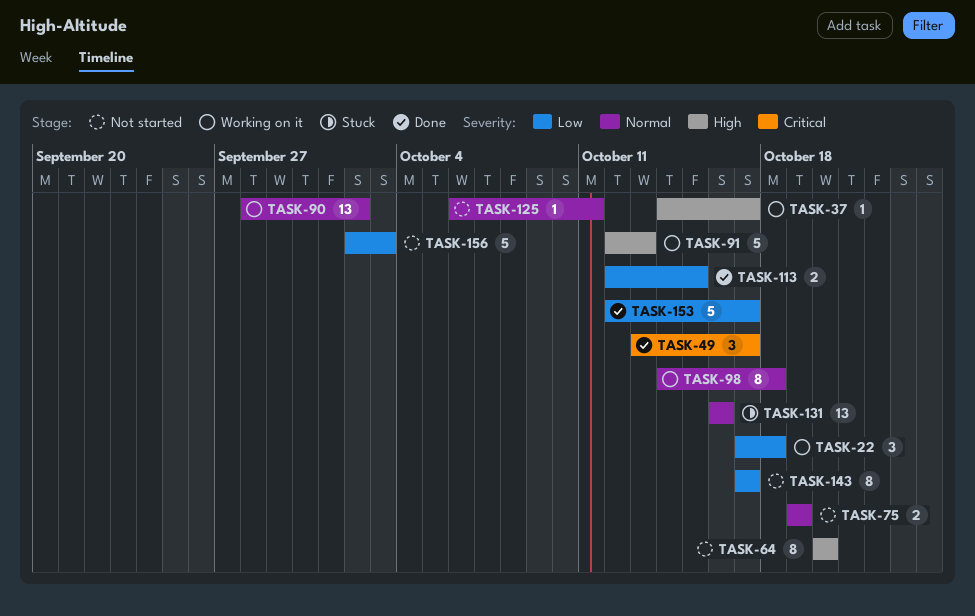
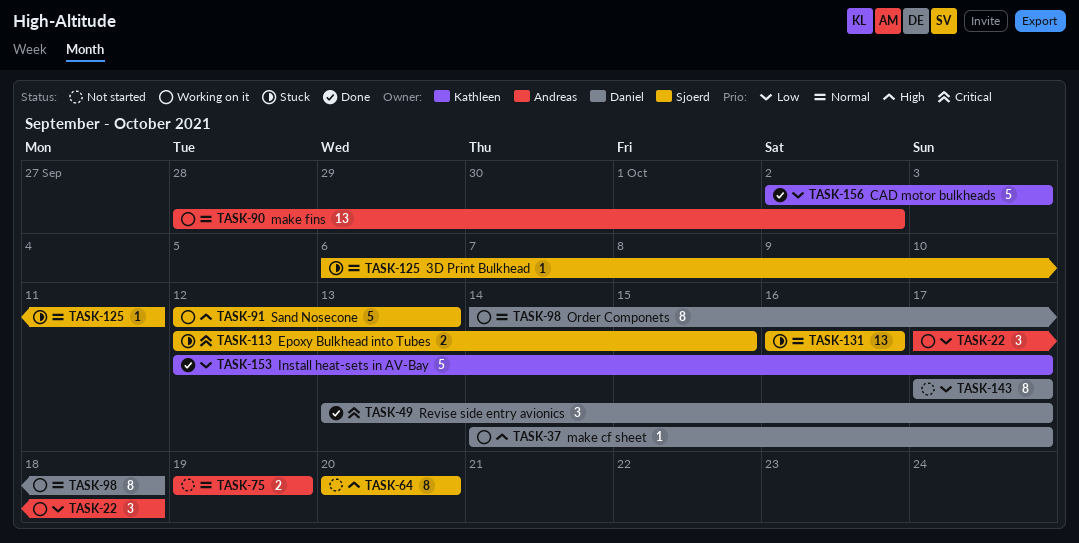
TASK-113, status: Done -> Stuck
TASK-113, priority: Low -> Critical
TASK-125, status: Not started -> Stuck
TASK-156, status: Not started -> Done

